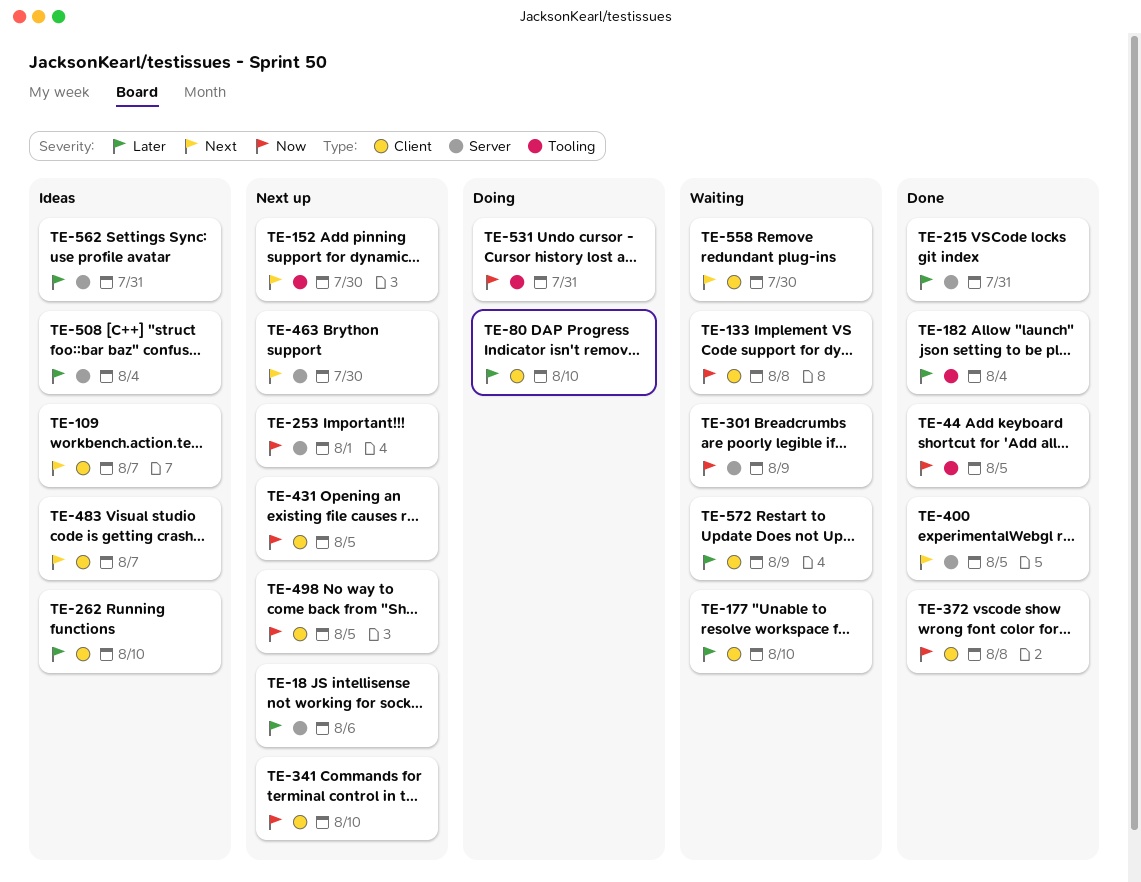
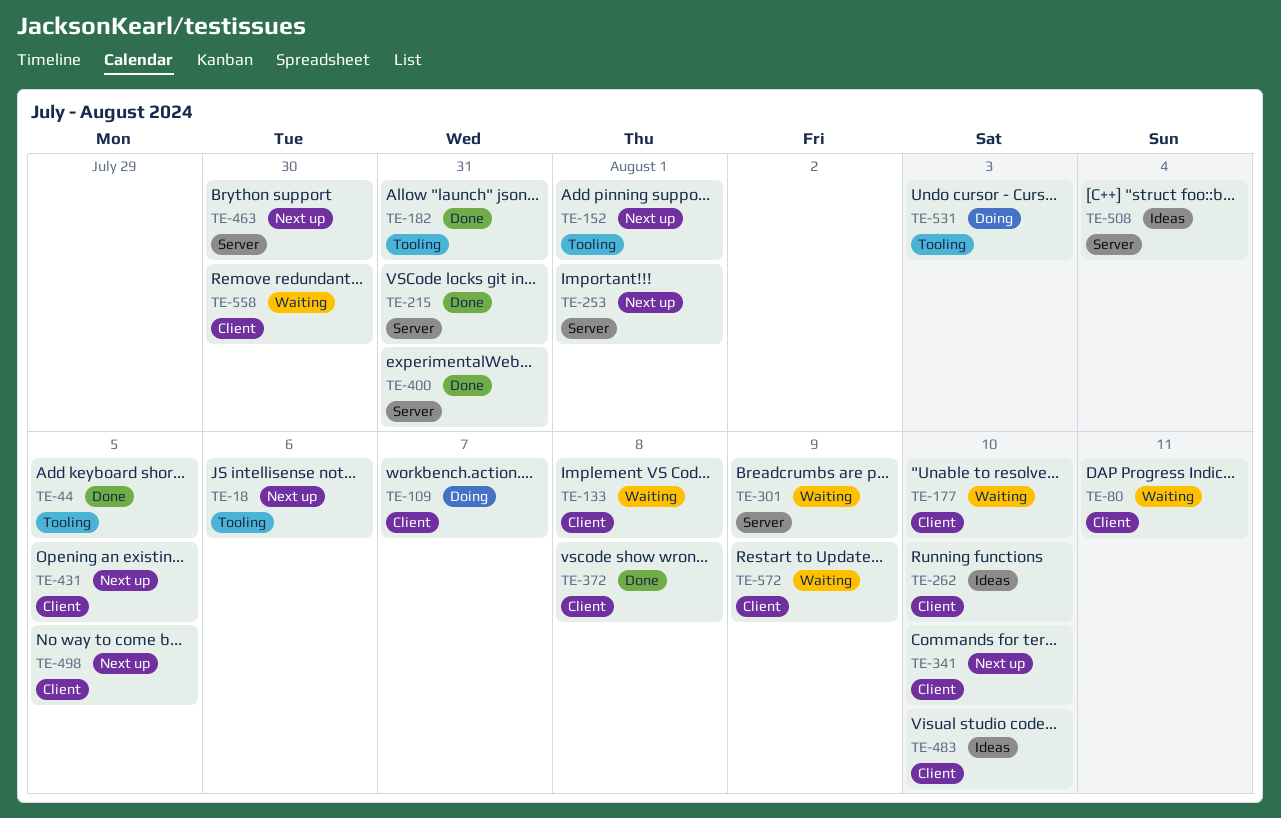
TE-18, label: Server -> Tooling
TE-80, status: Doing -> Waiting
TE-80, due: Aug 10 -> Aug 11
TE-109, status: Ideas -> Doing
TE-152, due: Jul 30 -> Aug 1
TE-182, due: Aug 4 -> Jul 31
TE-400, due: Aug 5 -> Jul 31
TE-483, due: Aug 7 -> Aug 10
TE-531, due: Jul 31 -> Aug 3
TE-562: present -> none

